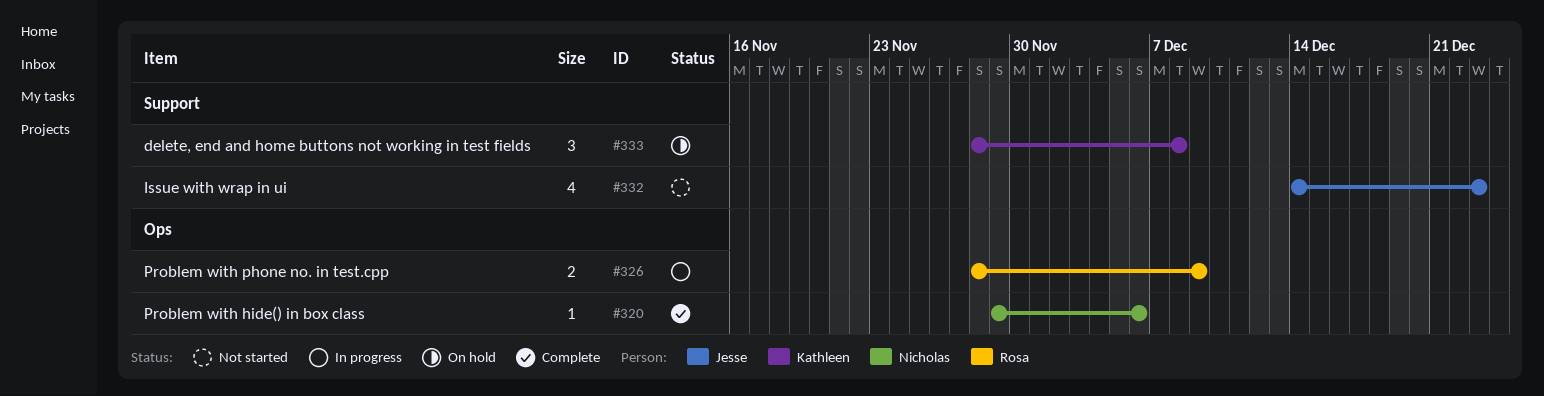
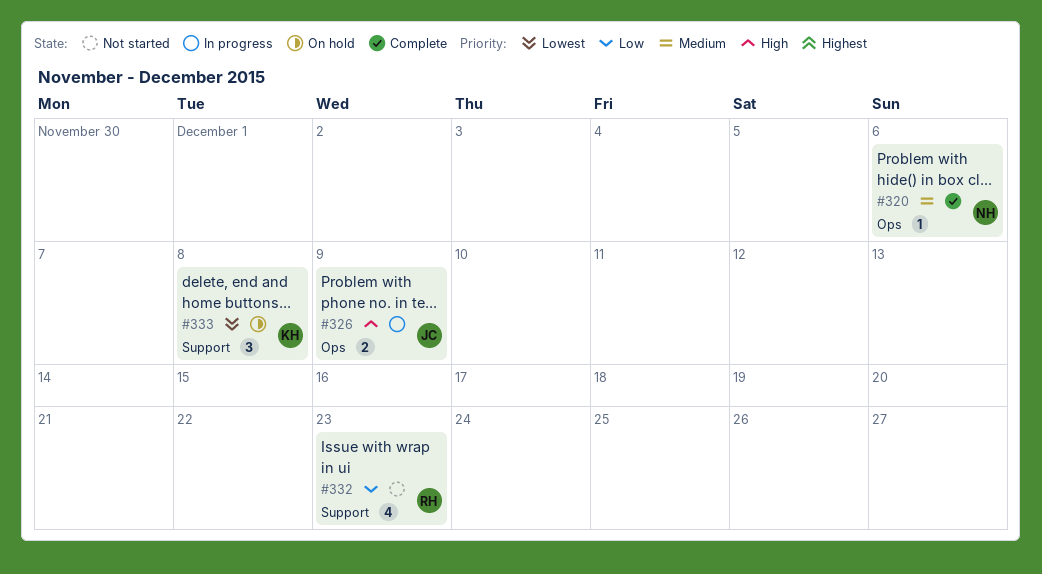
#326, owner: Rosa -> Jesse
#332, owner: Jesse -> Rosa

